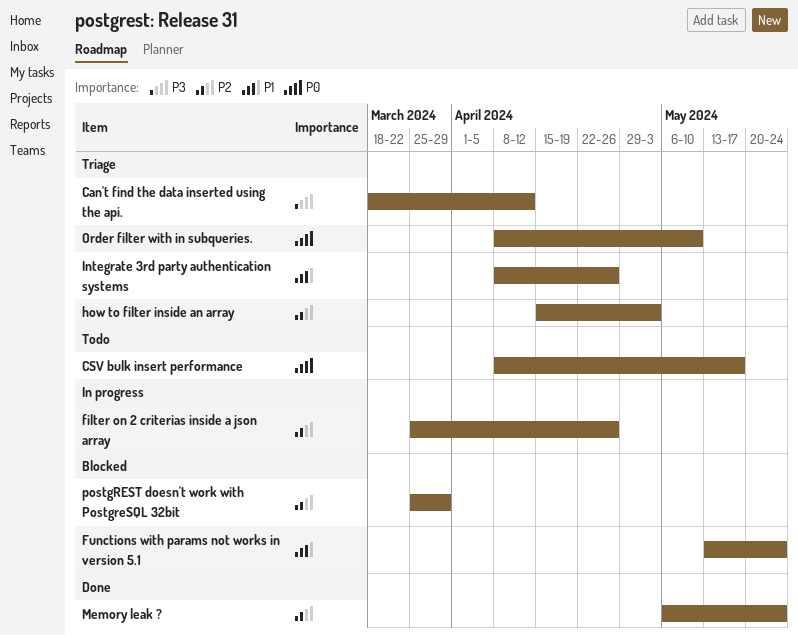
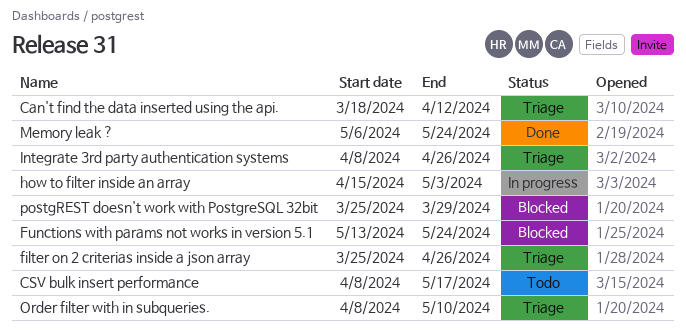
filter on 2 criterias inside a json array, status: In progress -> Triage
how to filter inside an array, status: Triage -> In progress

